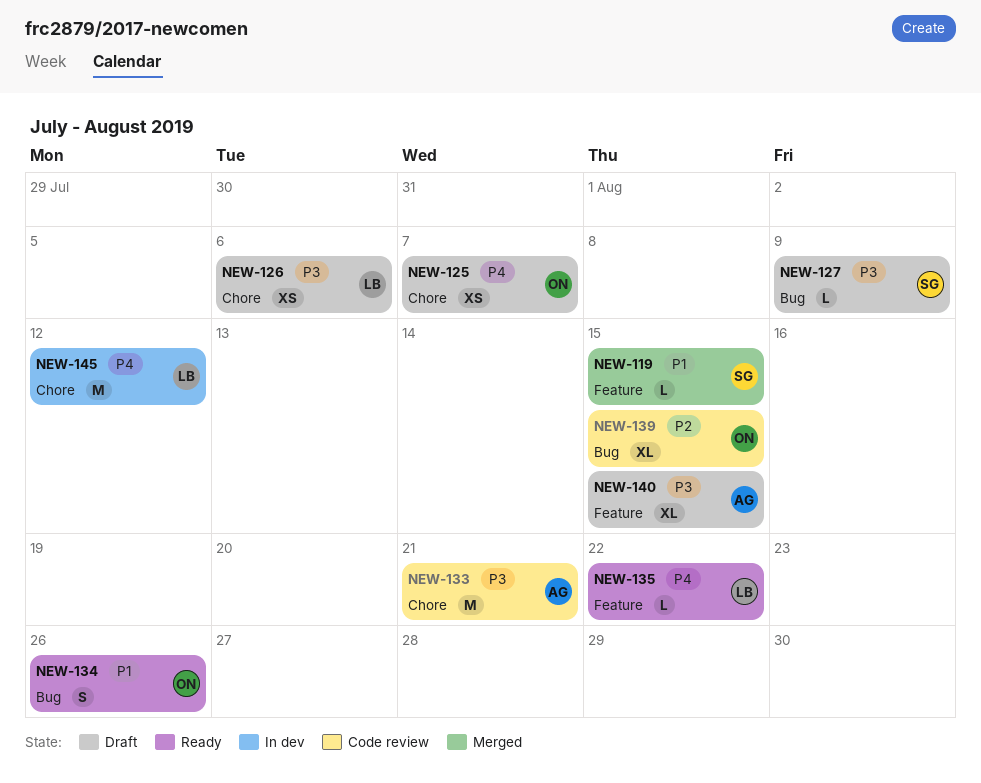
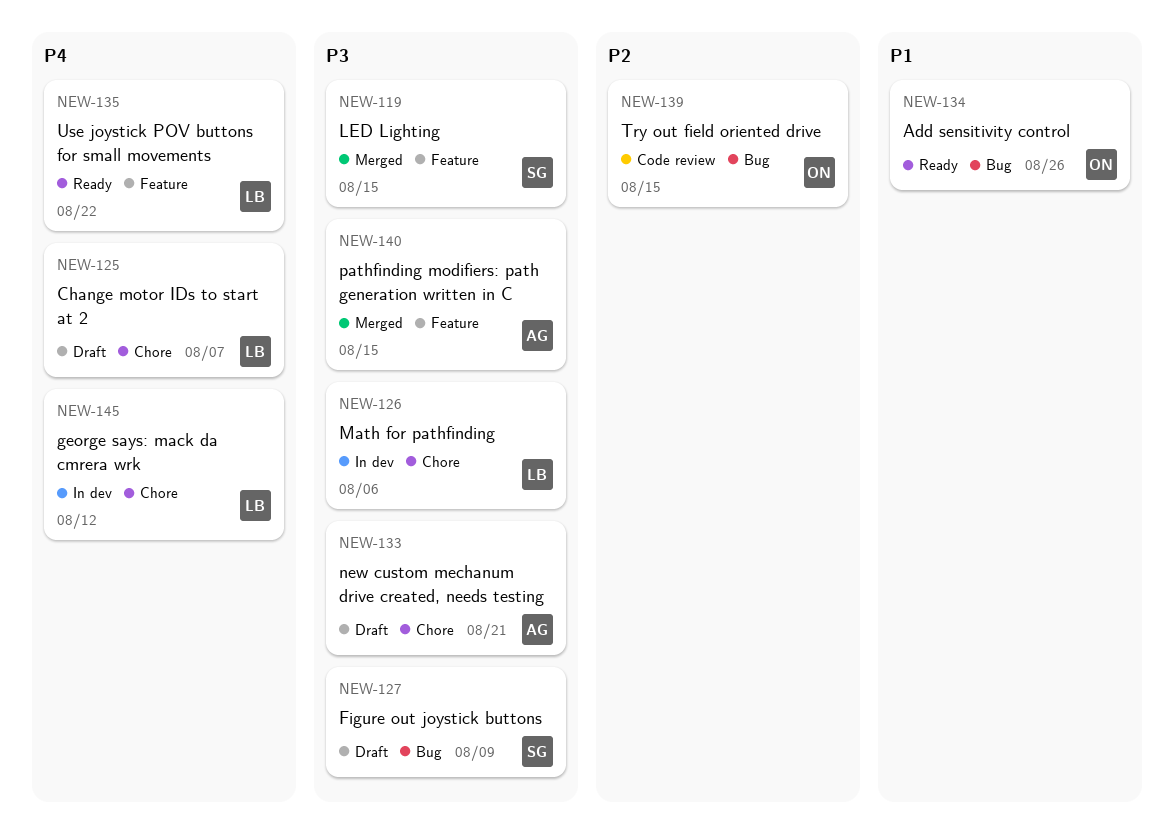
NEW-119, priority: P1 -> P3
NEW-125, owner: ON -> LB
NEW-126, status: Draft -> In dev
NEW-133, status: Code review -> Draft
NEW-140, status: Draft -> Merged

